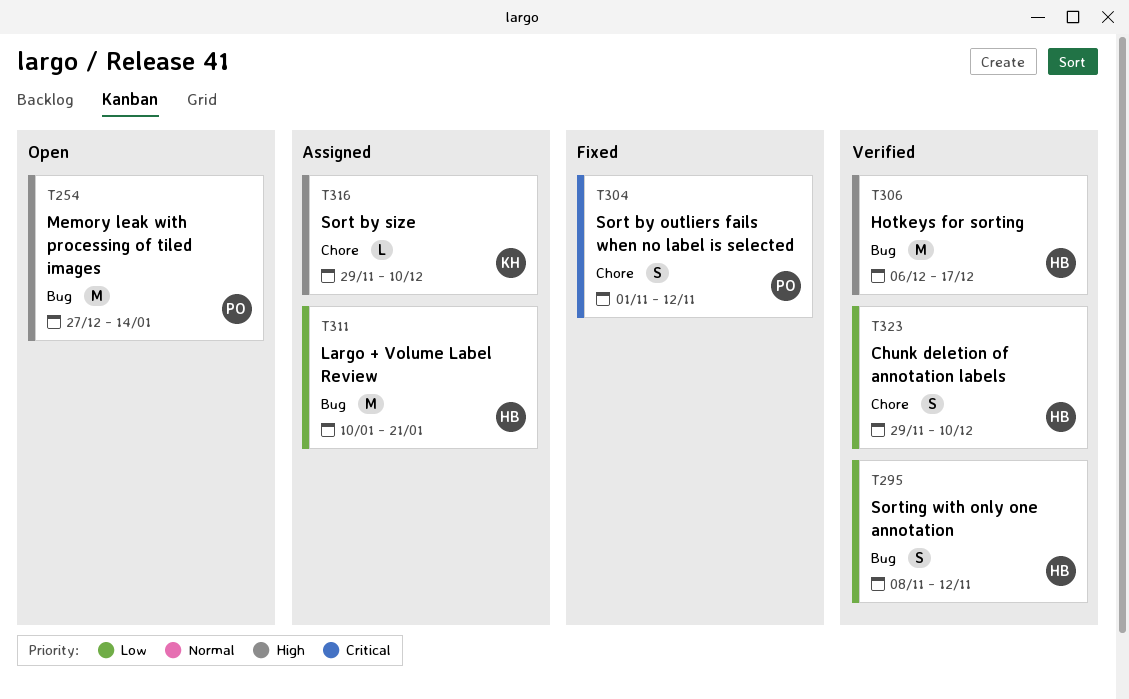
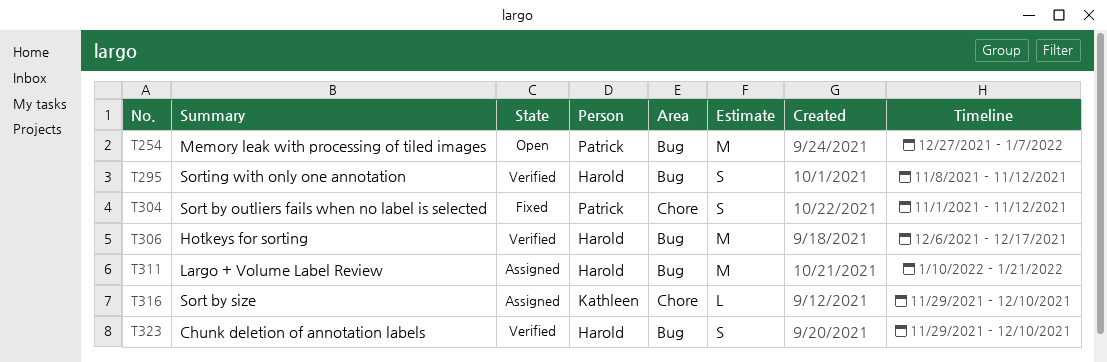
T254, due: Jan 14 -> Jan 7
T323, label: Chore -> Bug

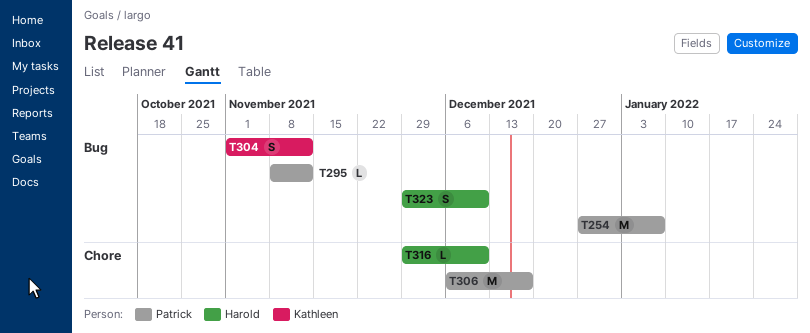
T295, owner: Harold -> Patrick
T295, estimate: S -> L
T304, owner: Patrick -> Kathleen
T304, label: Chore -> Bug
T306, owner: Harold -> Patrick
T306, label: Bug -> Chore
T311: present -> none
T316, owner: Kathleen -> Harold

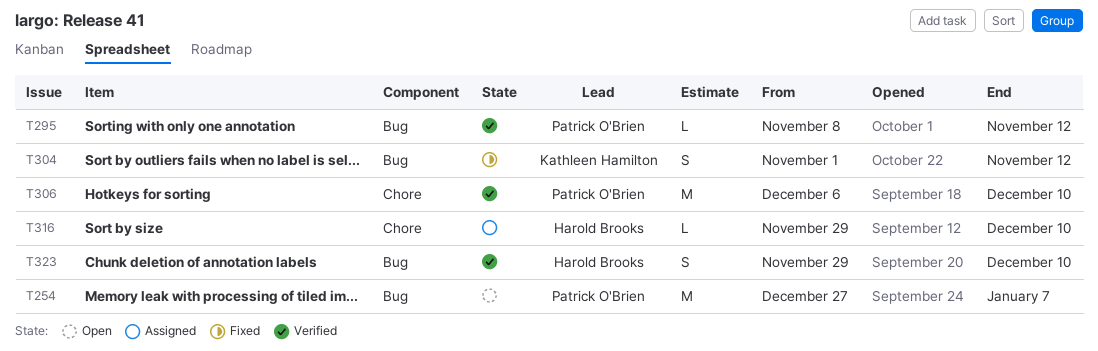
T306, due: Dec 17 -> Dec 10

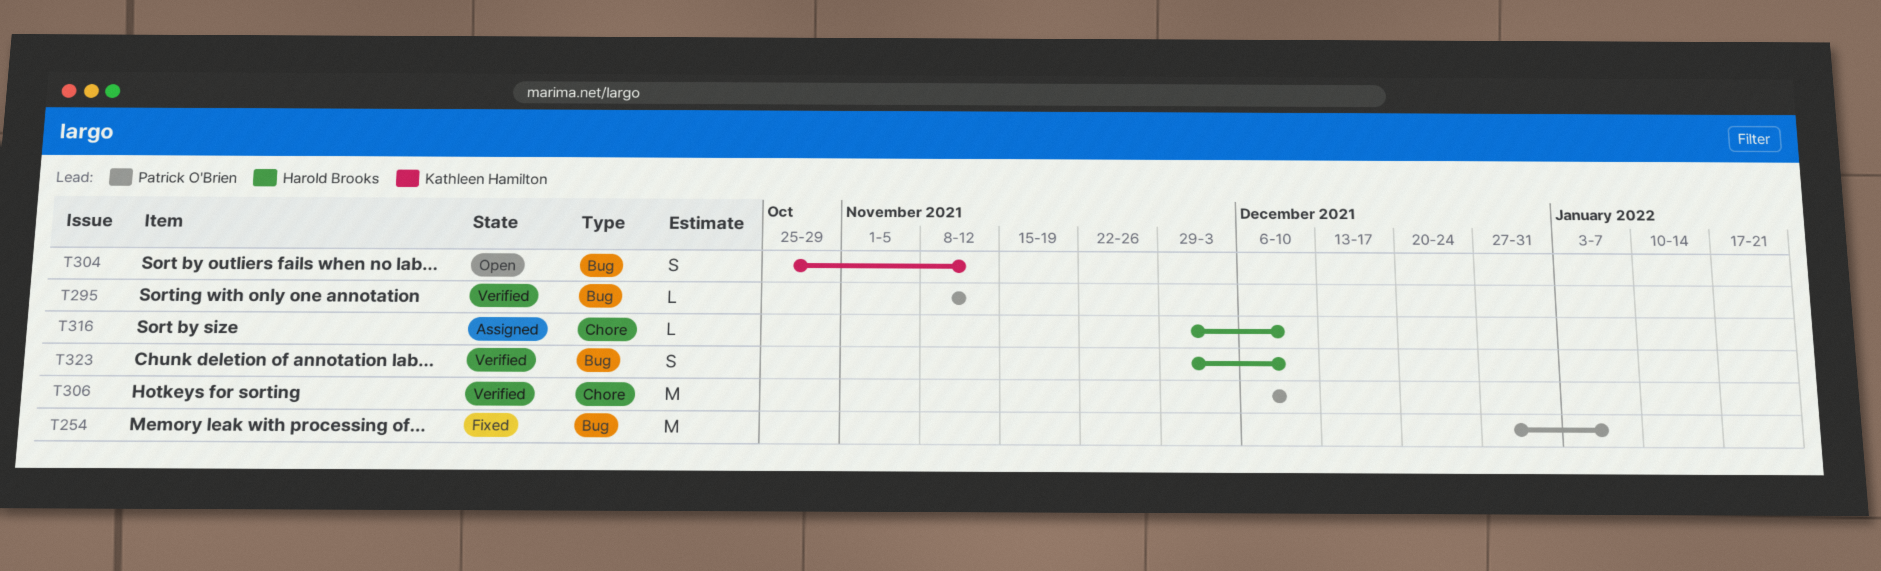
T254, status: Open -> Fixed
T304, status: Fixed -> Open
T304, start: Nov 1 -> Oct 25

